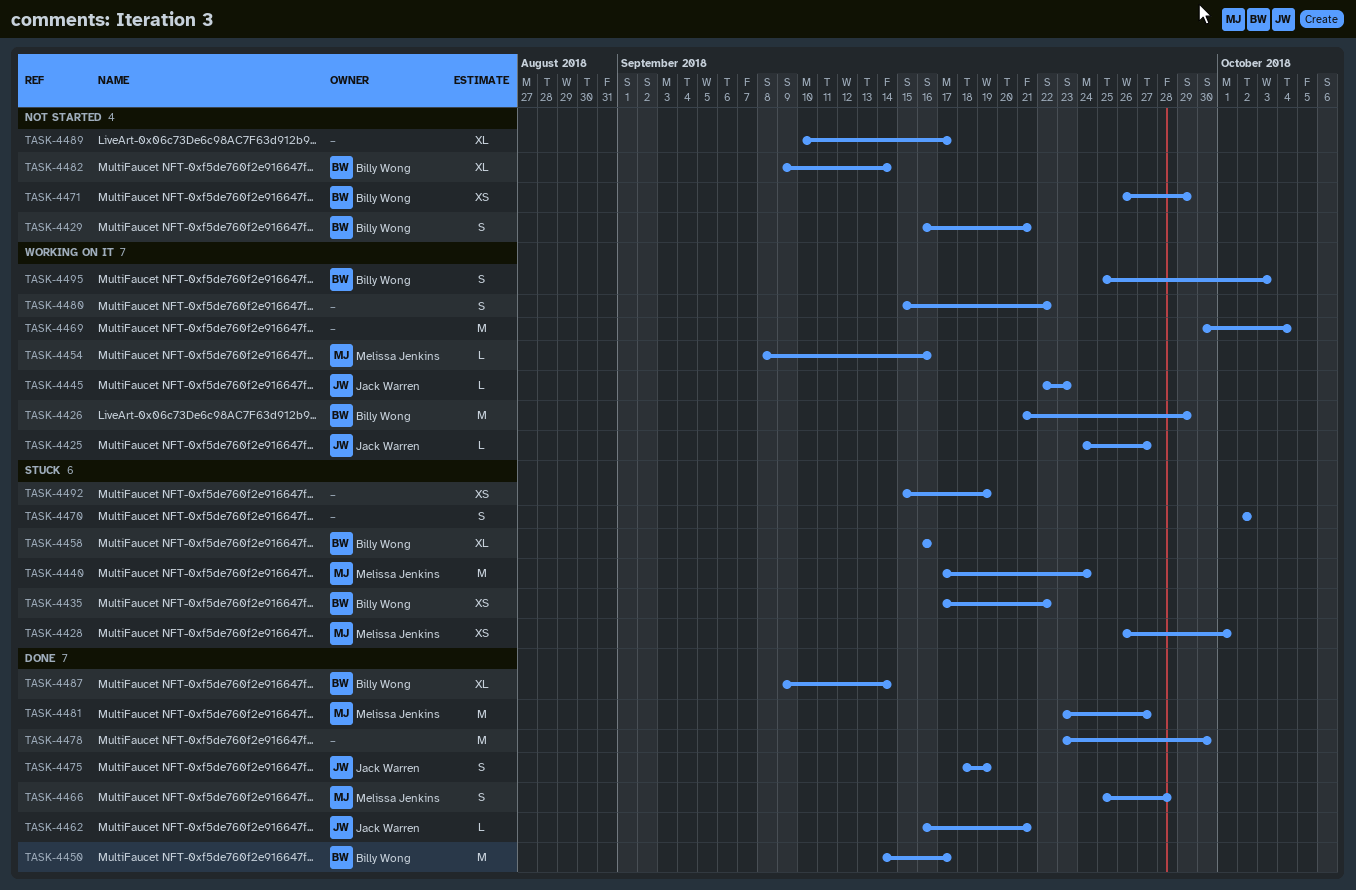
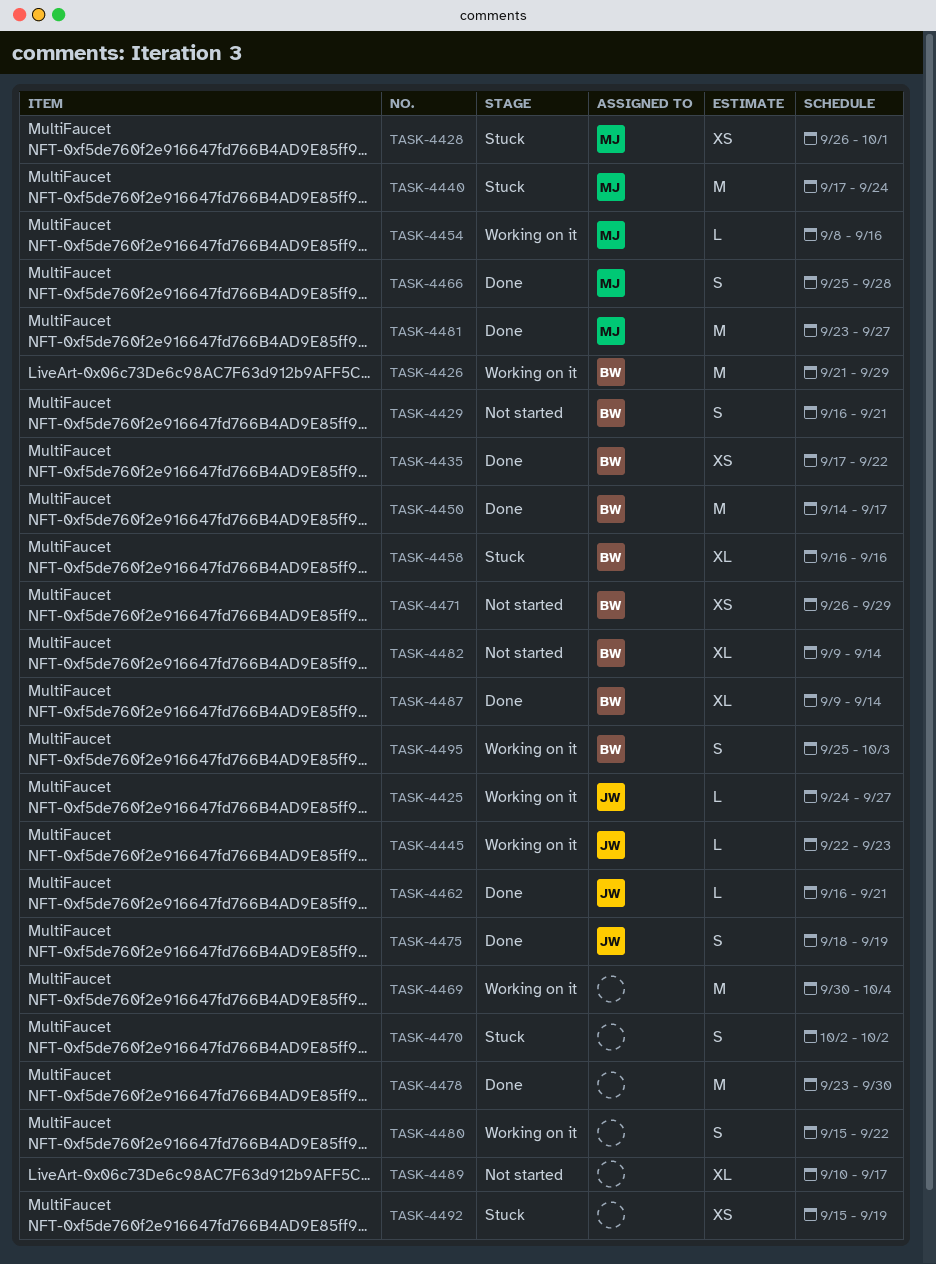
TASK-4435, status: Stuck -> Done

